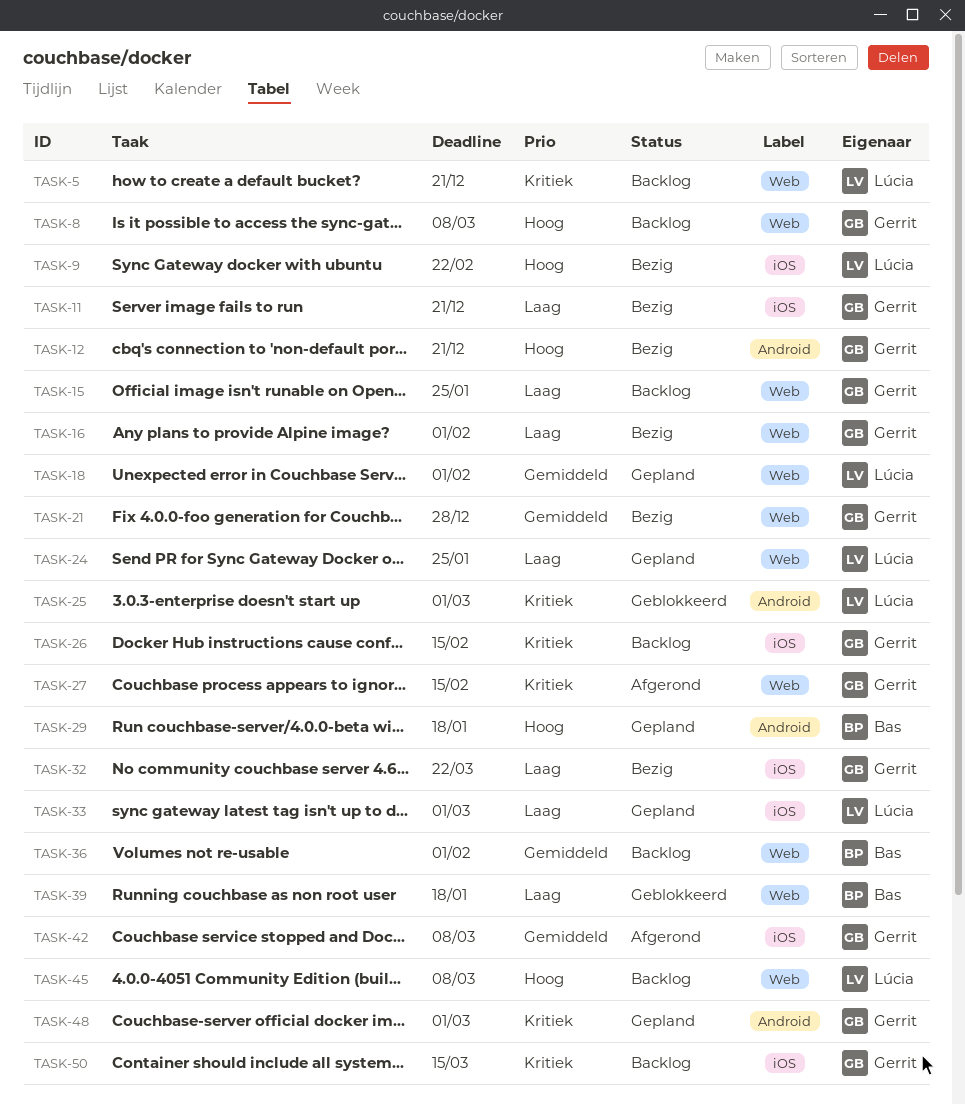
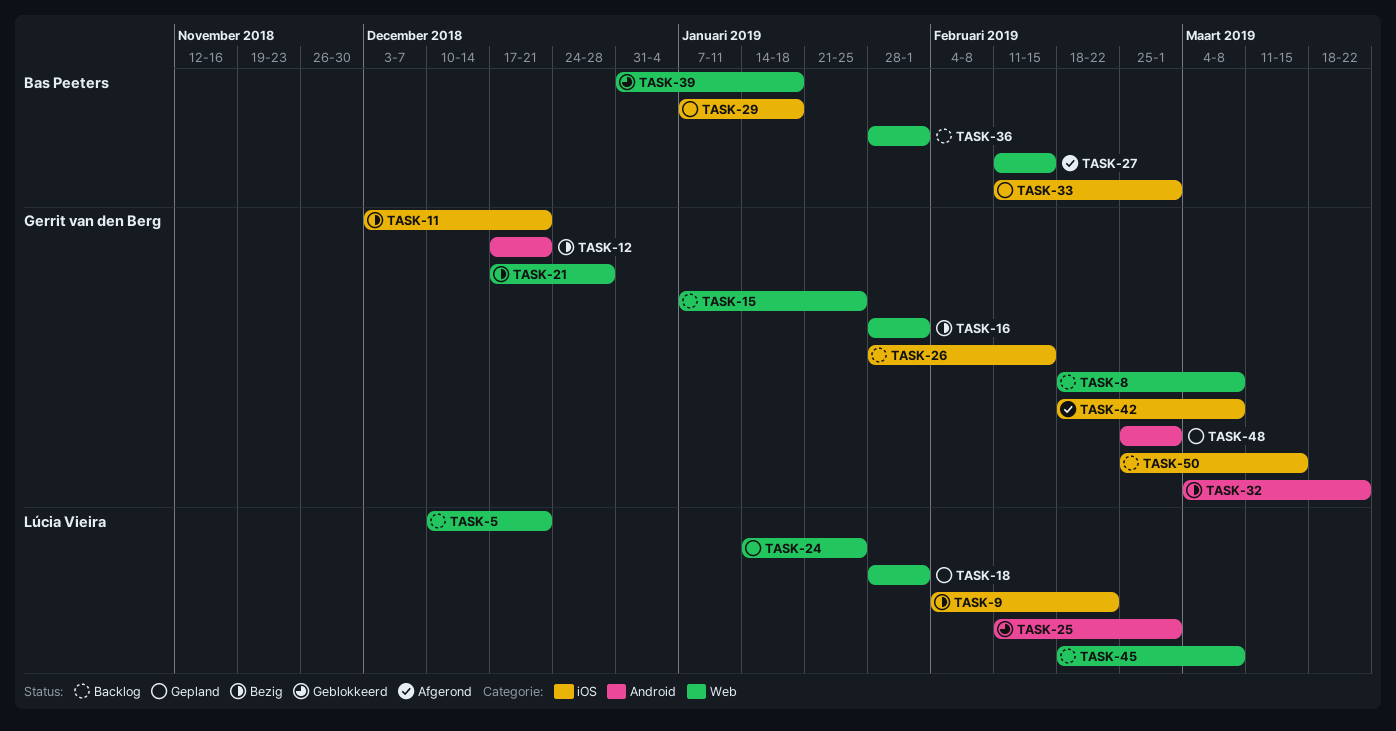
TASK-27, owner: Gerrit van den Berg -> Bas Peeters
TASK-29, label: Android -> iOS
TASK-32, label: iOS -> Android
TASK-33, owner: Lúcia Vieira -> Bas Peeters

